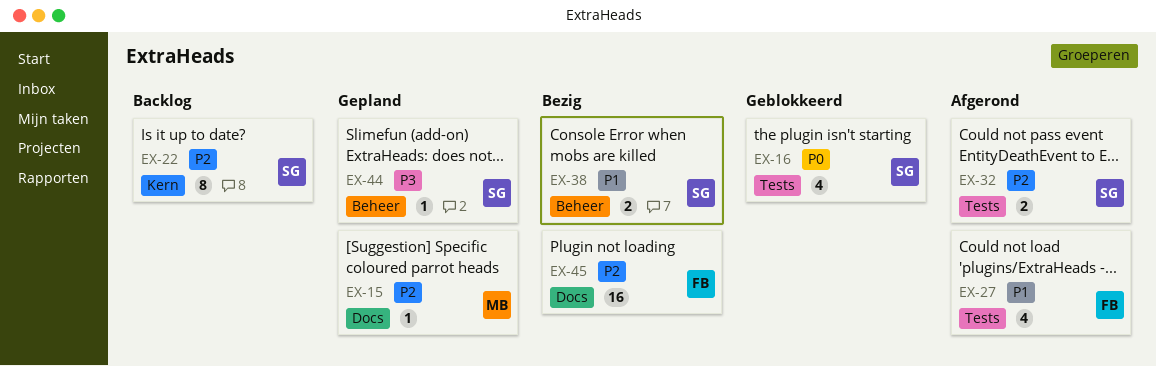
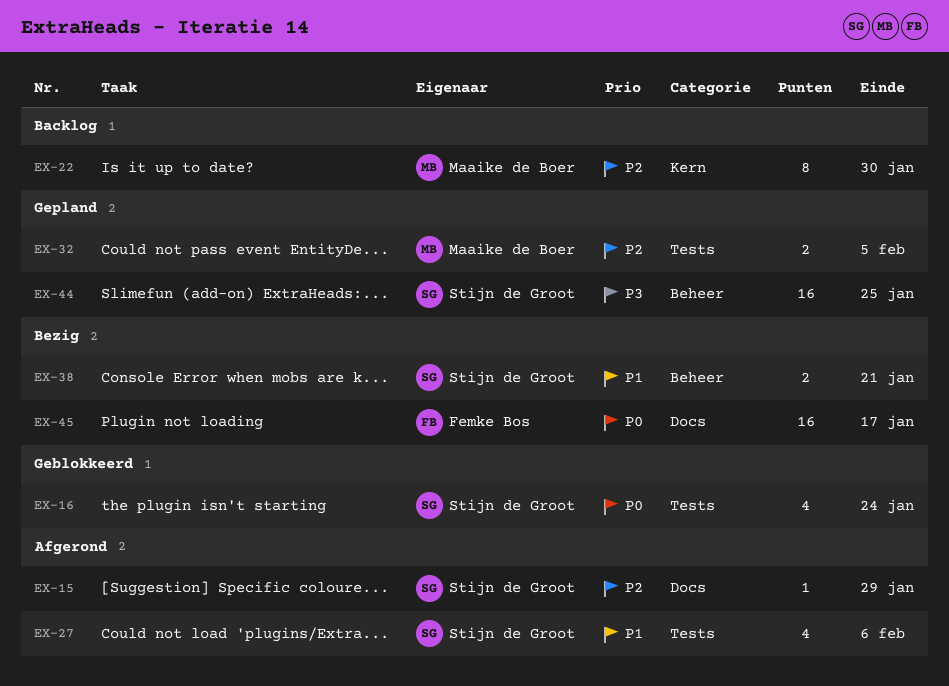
EX-15, status: Gepland -> Afgerond
EX-15, owner: Maaike de Boer -> Stijn de Groot
EX-22, owner: Stijn de Groot -> Maaike de Boer
EX-27, owner: Femke Bos -> Stijn de Groot
EX-32, status: Afgerond -> Gepland
EX-32, owner: Stijn de Groot -> Maaike de Boer
EX-44, estimate: 1 -> 16
EX-45, priority: P2 -> P0

